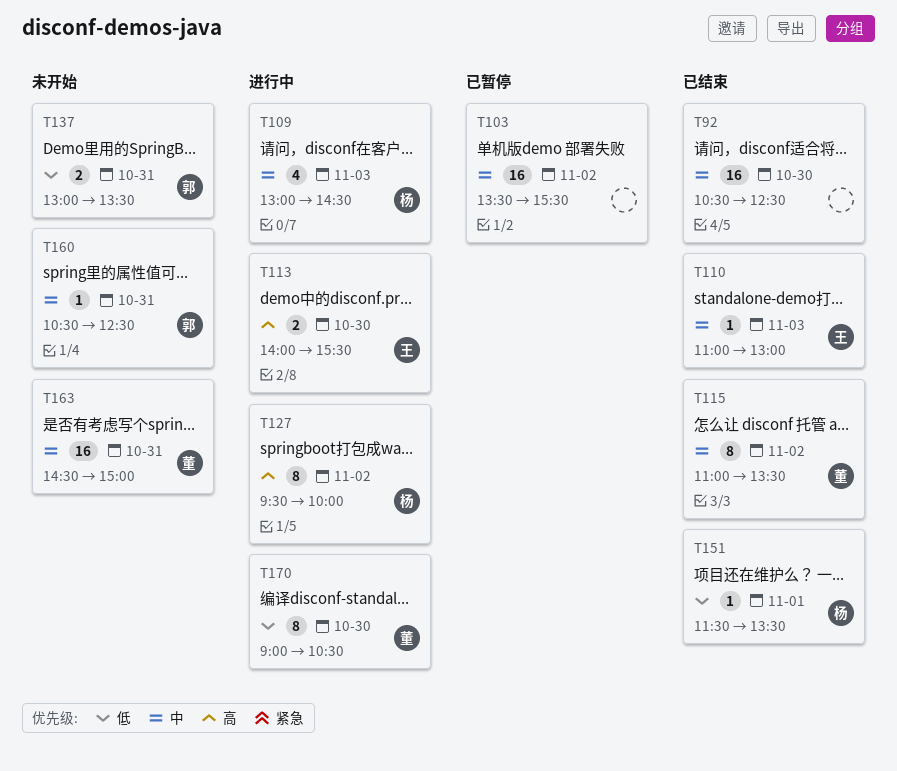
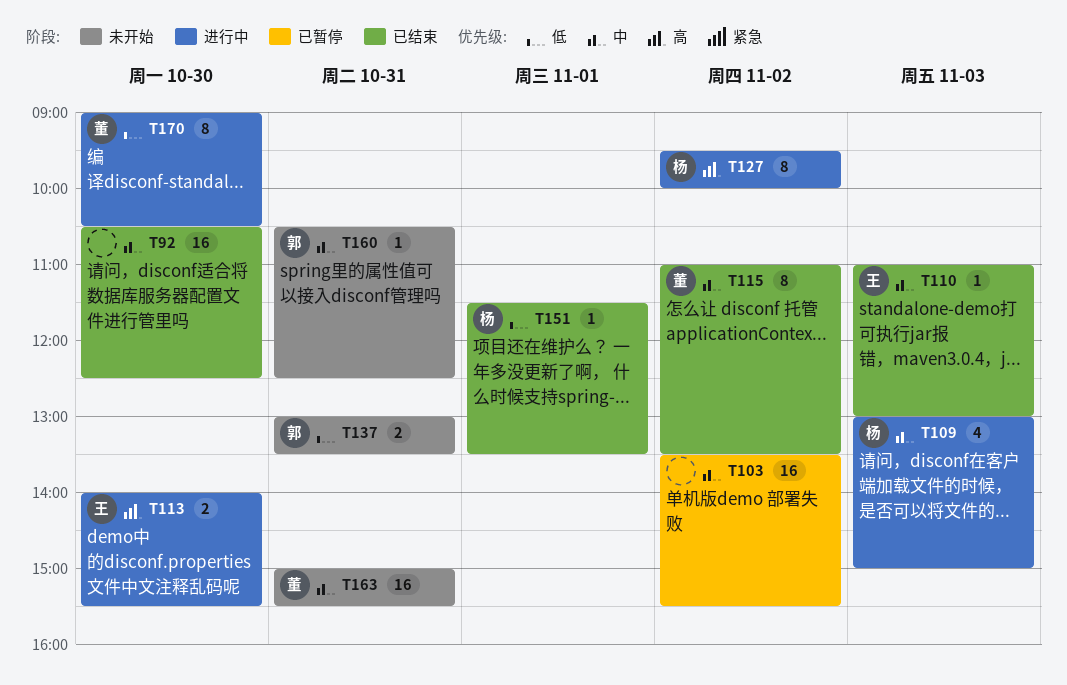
T109, ends: 14:30 -> 15:00
T163, begins: 14:30 -> 15:00
T163, ends: 15:00 -> 15:30

